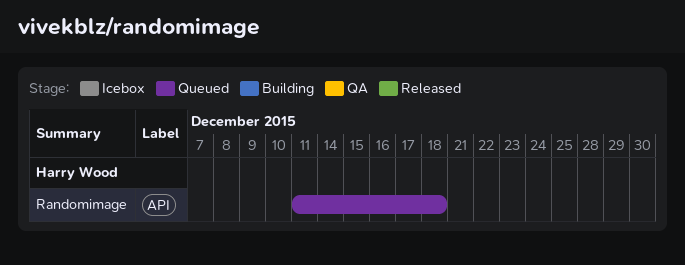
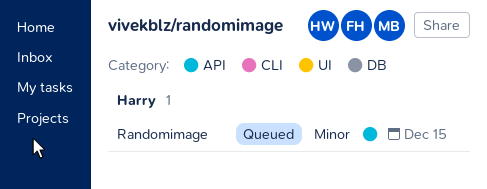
Randomimage, due: Dec 18 -> Dec 15

